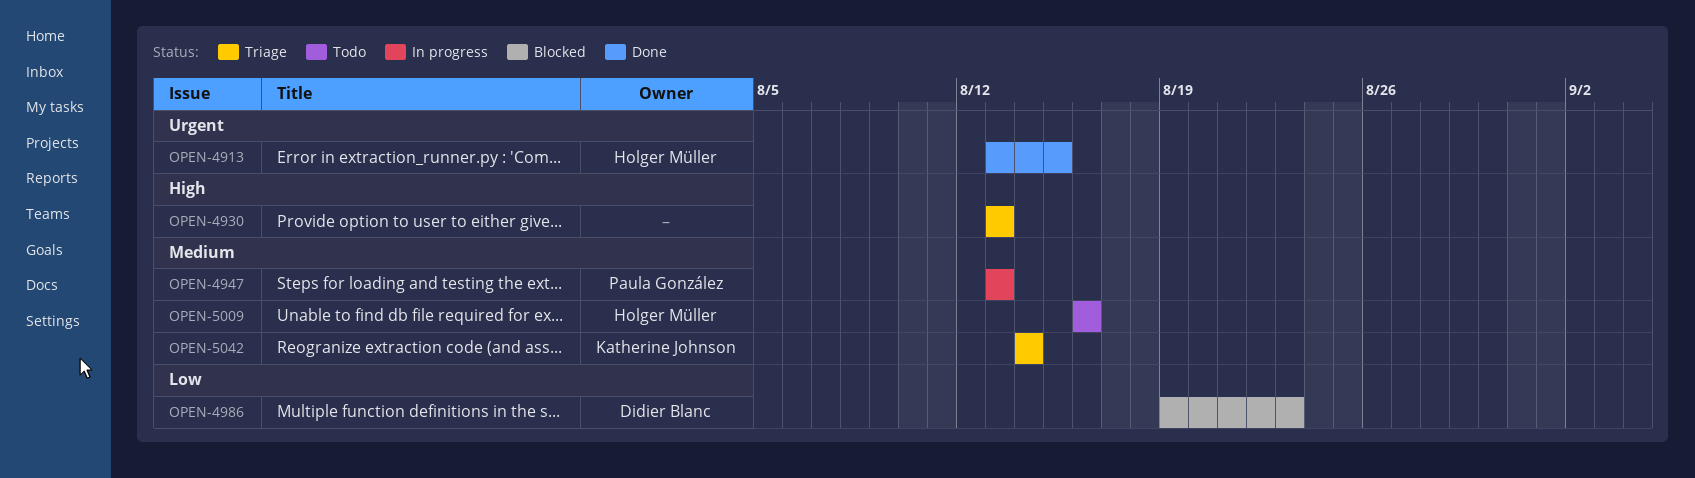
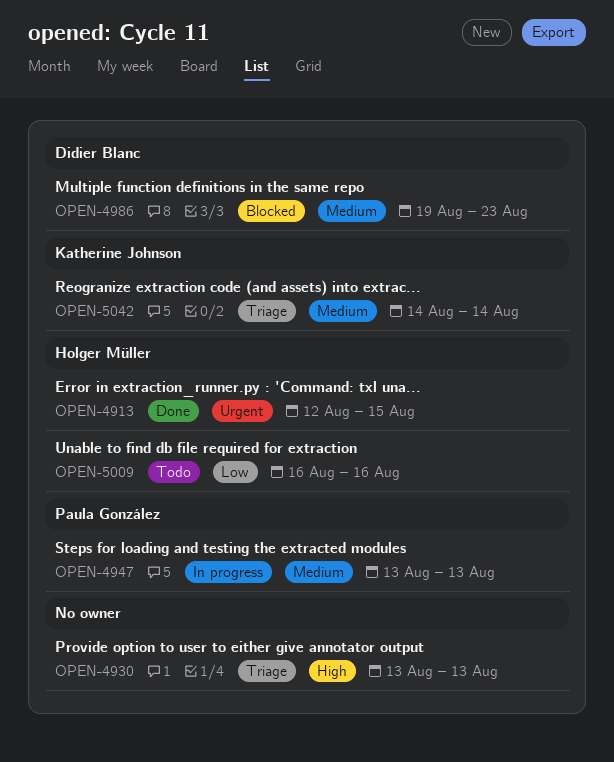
OPEN-4913, start: Aug 13 -> Aug 12
OPEN-4986, priority: Low -> Medium
OPEN-5009, priority: Medium -> Low

